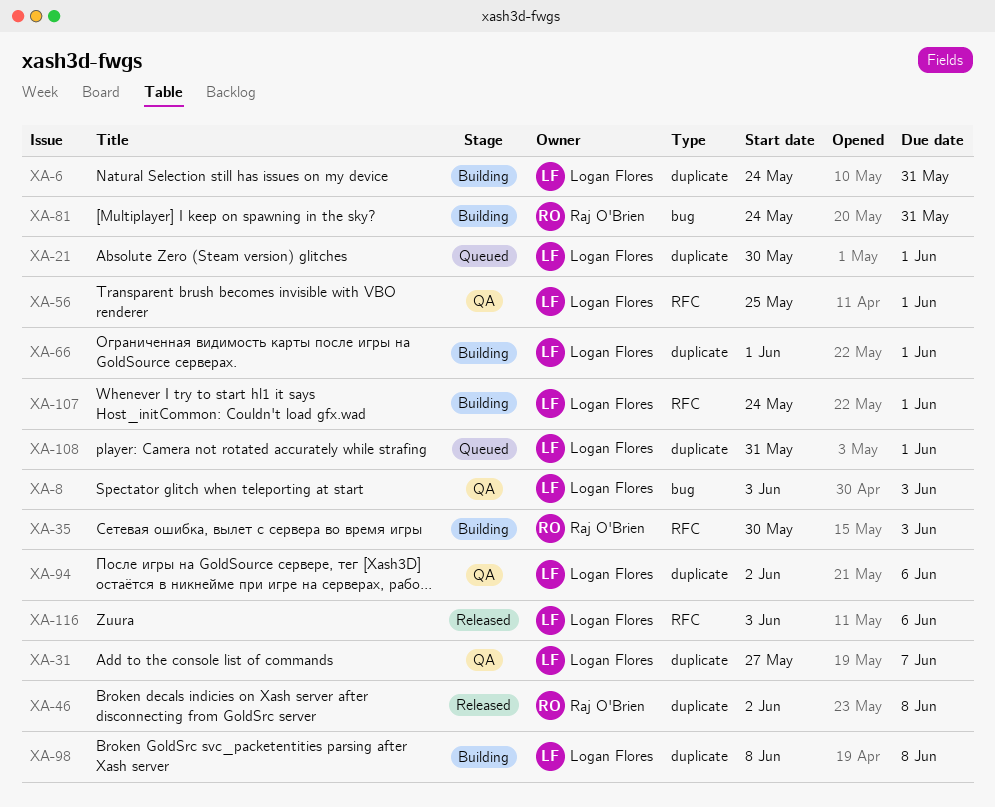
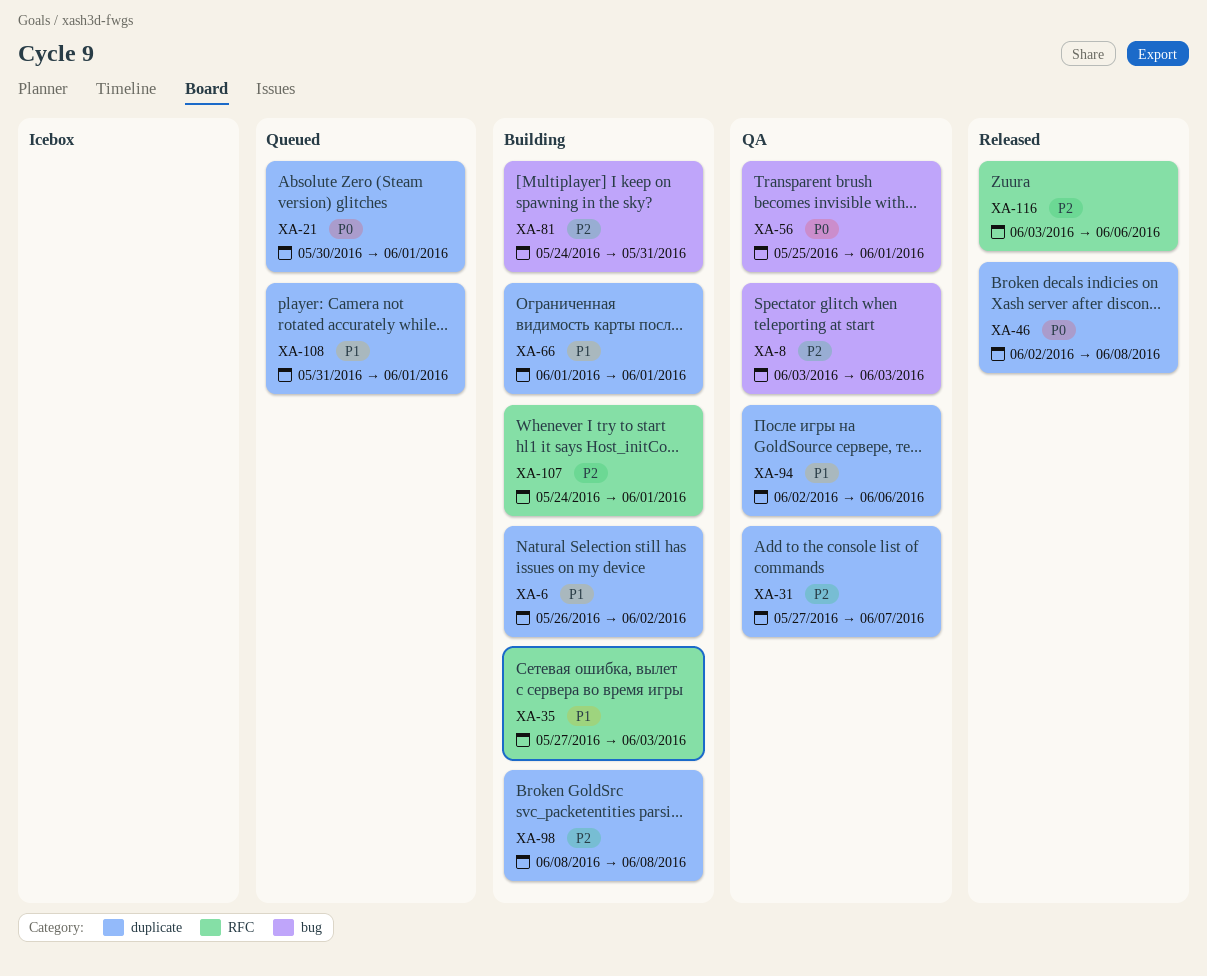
XA-6, start: May 24 -> May 26
XA-6, due: May 31 -> Jun 2
XA-35, start: May 30 -> May 27
XA-56, label: RFC -> bug

